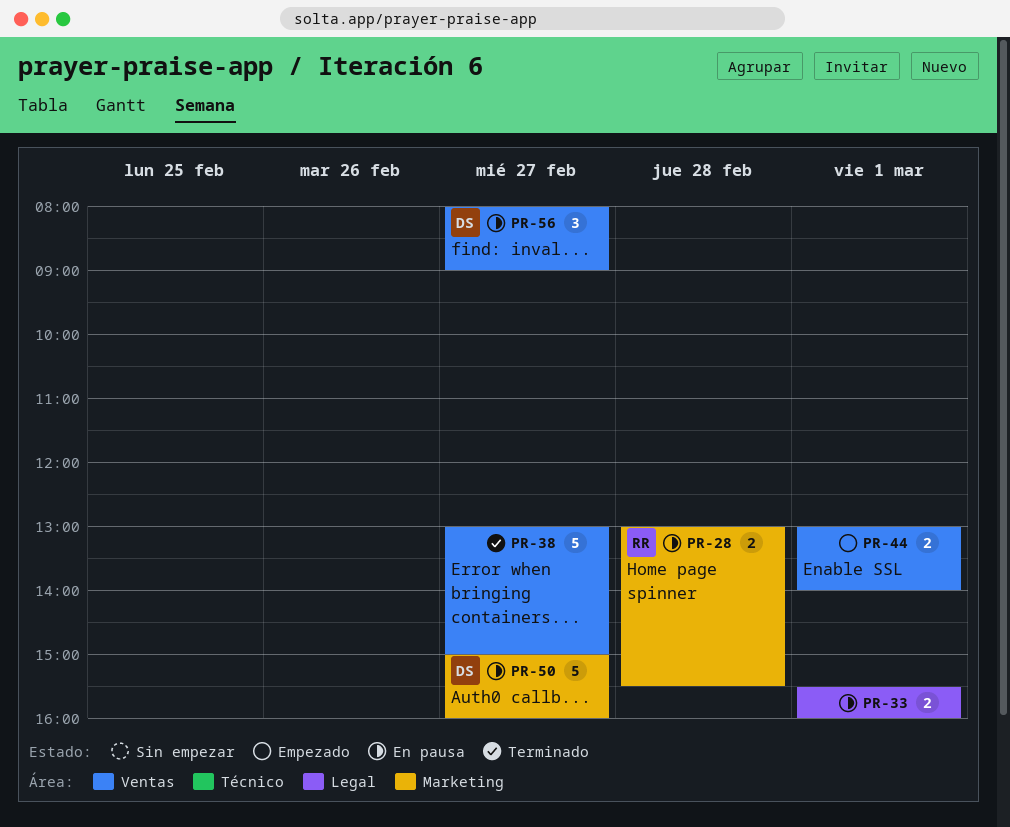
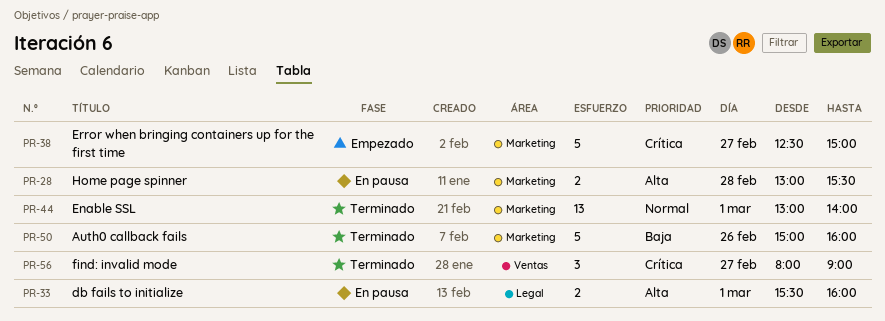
PR-38, status: Terminado -> Empezado
PR-38, label: Ventas -> Marketing
PR-38, begins: 13:00 -> 12:30
PR-44, status: Empezado -> Terminado
PR-44, label: Ventas -> Marketing
PR-44, estimate: 2 -> 13
PR-50, status: En pausa -> Terminado
PR-50, day: Feb 27 -> Feb 26
PR-56, status: En pausa -> Terminado

